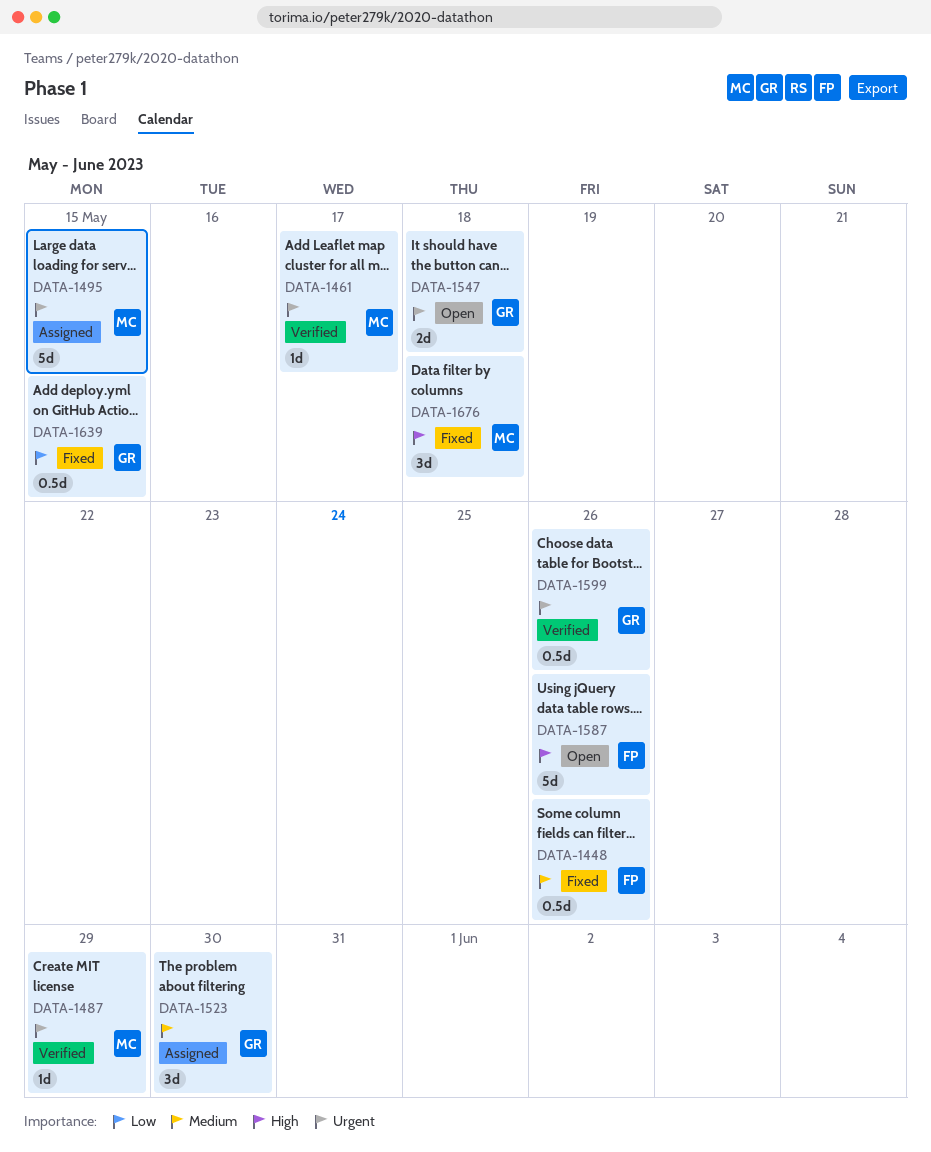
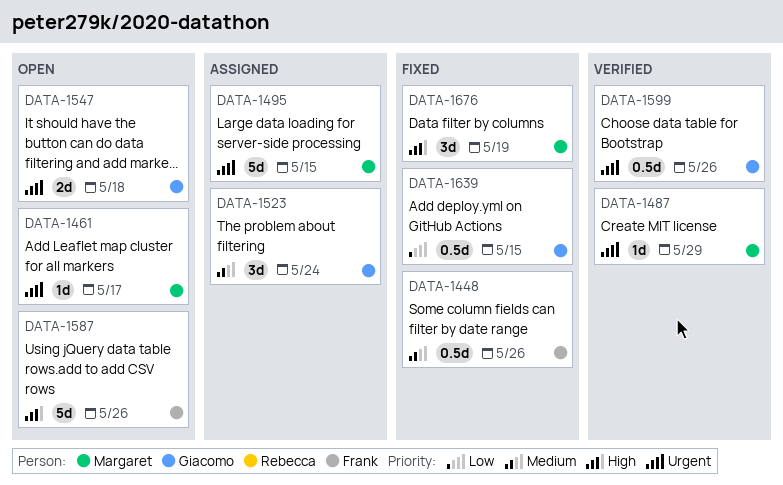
DATA-1461, status: Verified -> Open
DATA-1523, due: May 30 -> May 24
DATA-1676, due: May 18 -> May 19

